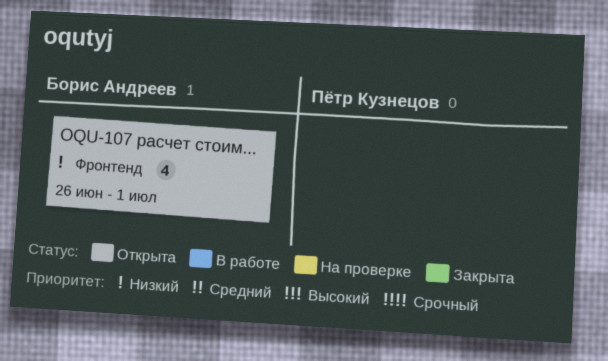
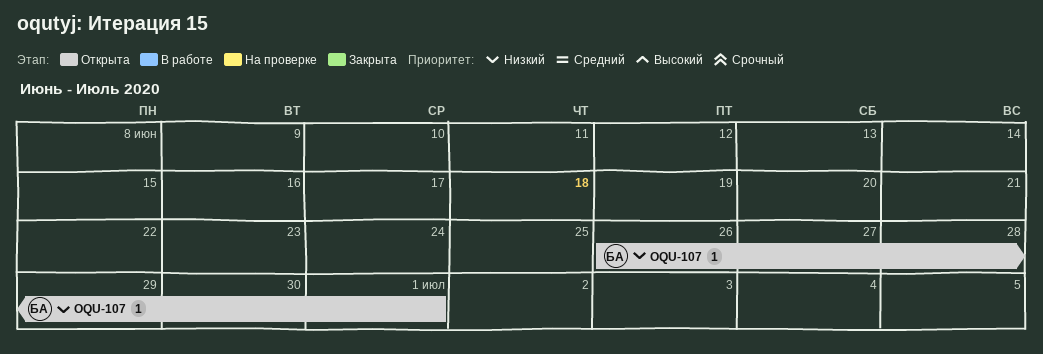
OQU-107, estimate: 4 -> 1

